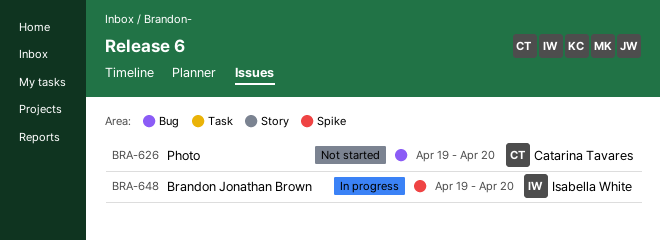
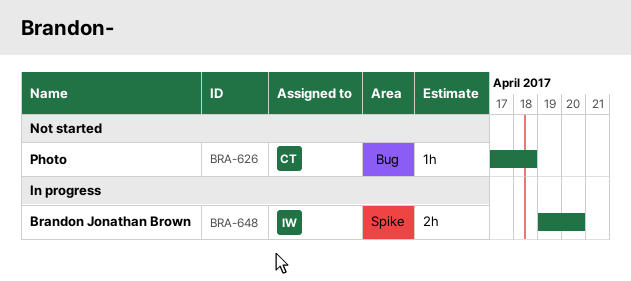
BRA-626, start: Apr 19 -> Apr 17
BRA-626, due: Apr 20 -> Apr 18

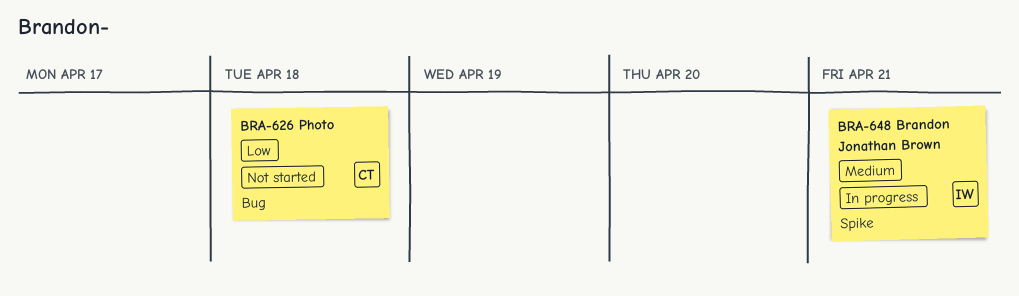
BRA-648, due: Apr 20 -> Apr 21

